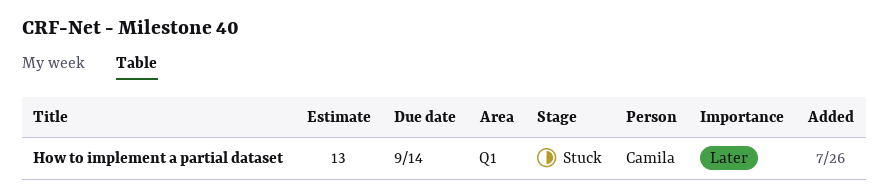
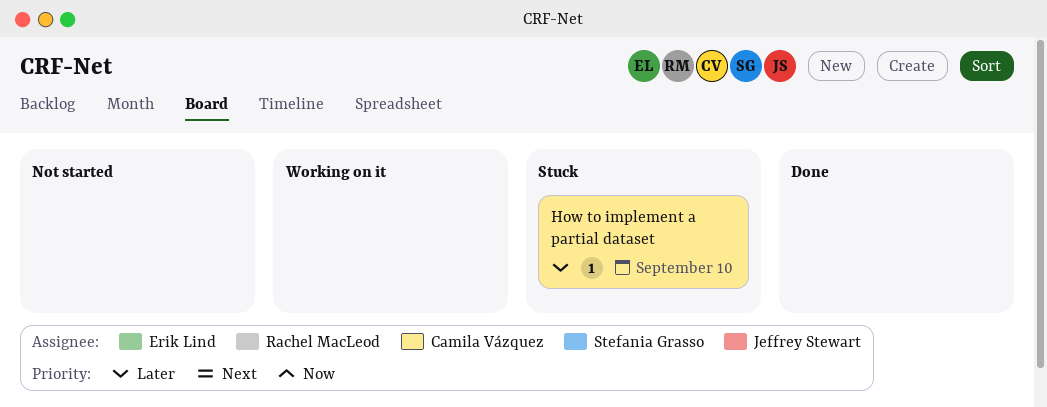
How to implement a partial dataset, estimate: 13 -> 1
How to implement a partial dataset, due: Sep 14 -> Sep 10

